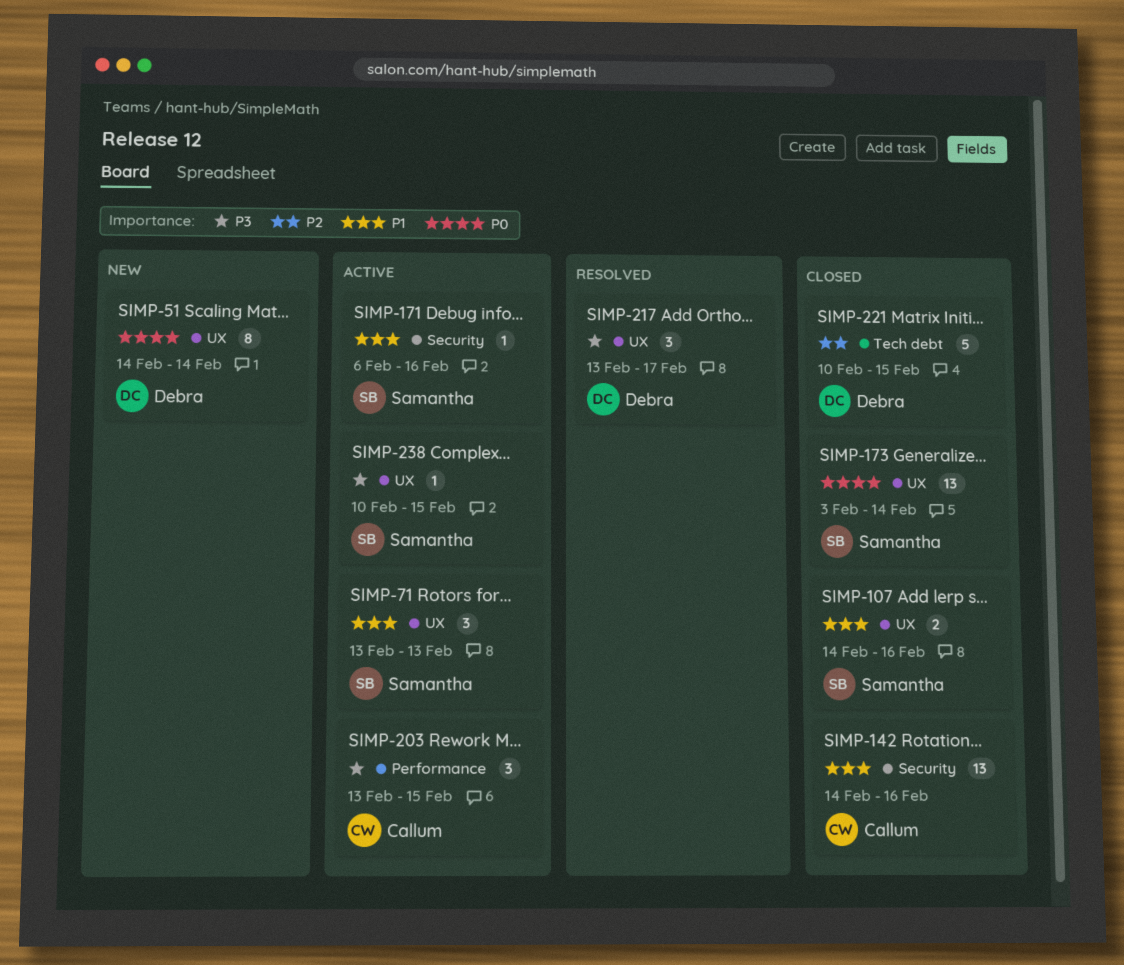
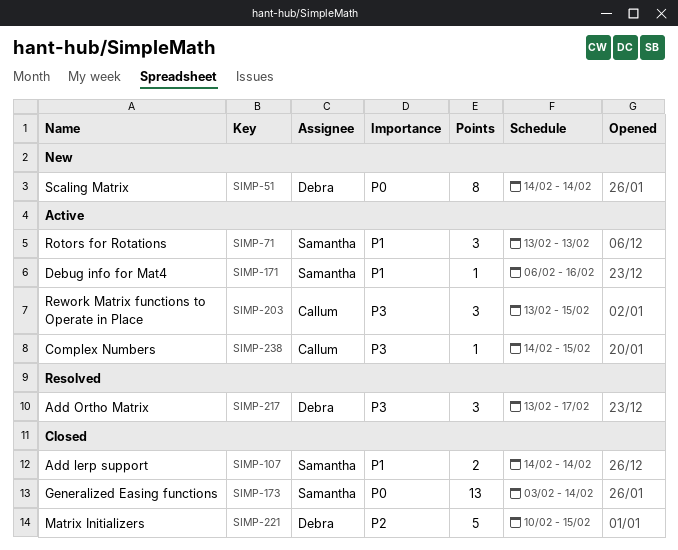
SIMP-107, due: Feb 16 -> Feb 14
SIMP-142: present -> none
SIMP-238, owner: Samantha -> Callum
SIMP-238, start: Feb 10 -> Feb 14

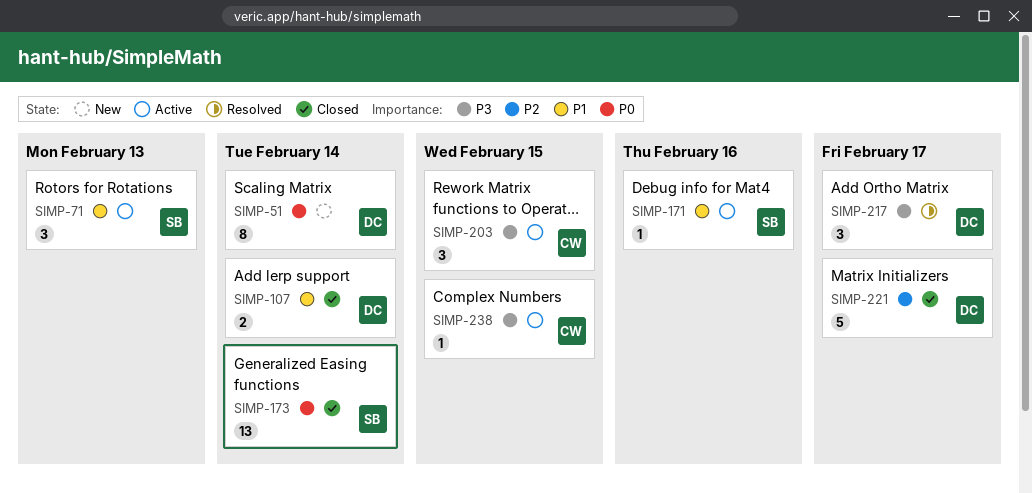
SIMP-107, owner: Samantha -> Debra
SIMP-221, due: Feb 15 -> Feb 17

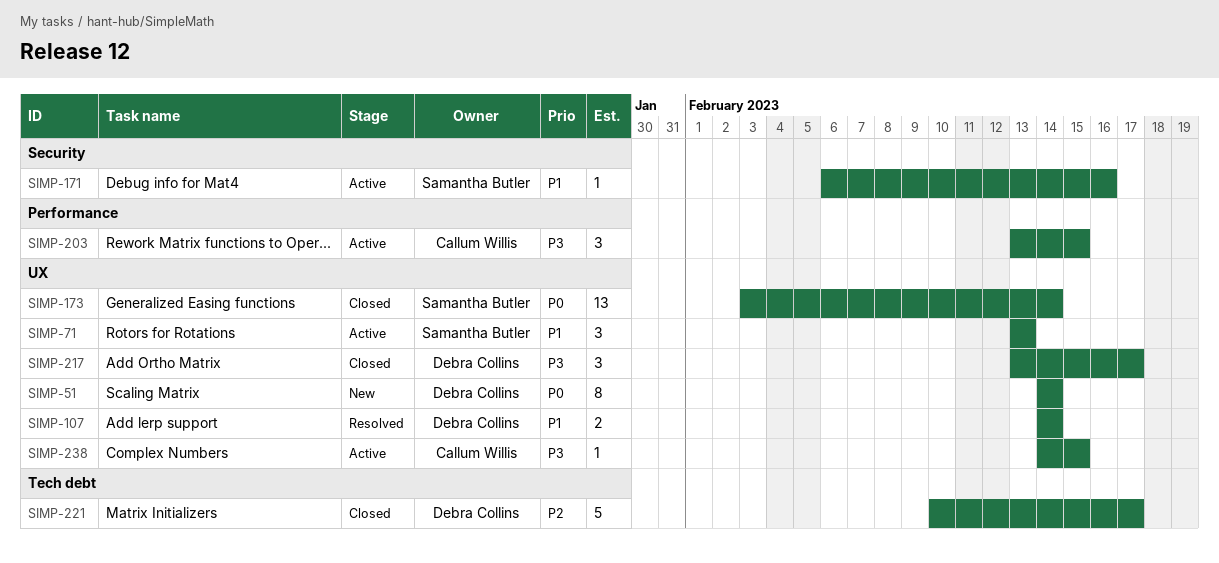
SIMP-107, status: Closed -> Resolved
SIMP-217, status: Resolved -> Closed

